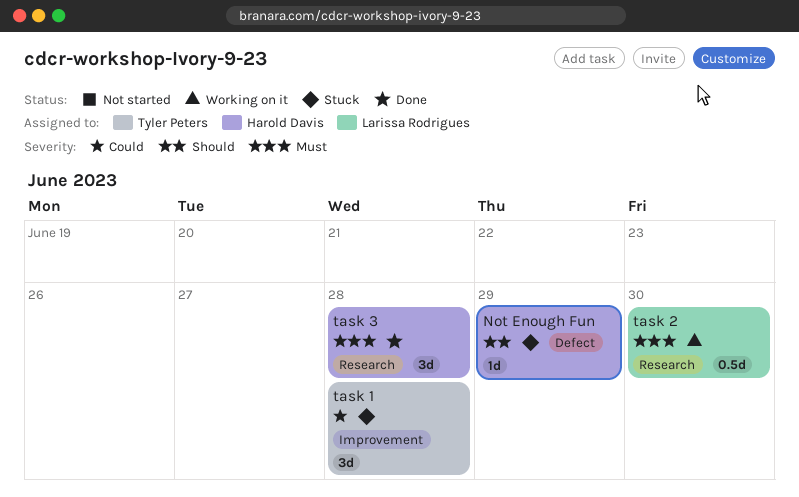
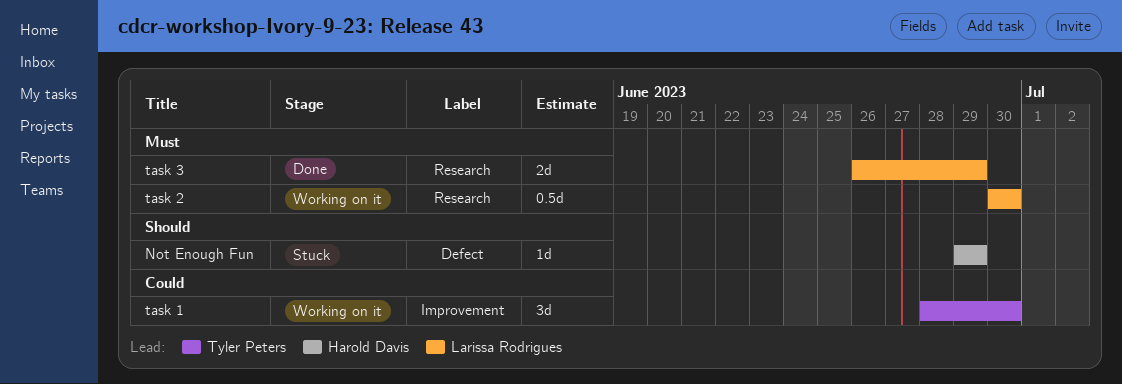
task 1, status: Stuck -> Working on it
task 1, due: Jun 28 -> Jun 30
task 3, owner: Harold Davis -> Larissa Rodrigues
task 3, estimate: 3d -> 2d
task 3, due: Jun 28 -> Jun 29

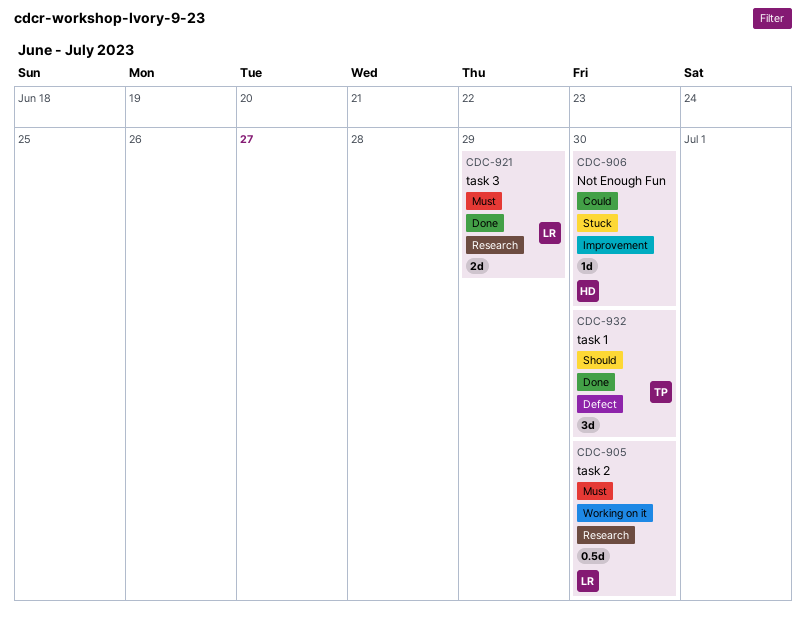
Not Enough Fun, priority: Should -> Could
Not Enough Fun, label: Defect -> Improvement
Not Enough Fun, due: Jun 29 -> Jun 30
task 1, status: Working on it -> Done
task 1, priority: Could -> Should
task 1, label: Improvement -> Defect

